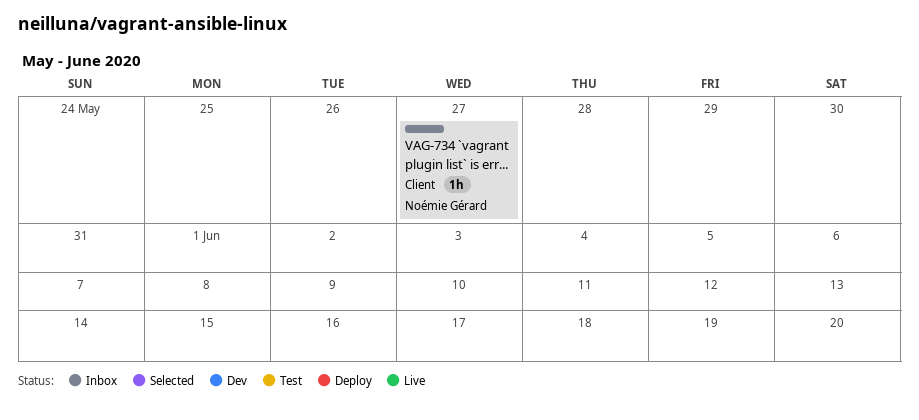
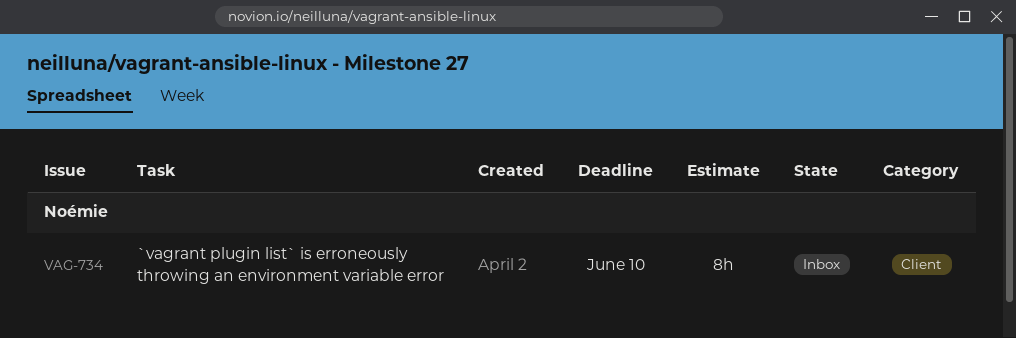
VAG-734, estimate: 1h -> 8h
VAG-734, due: May 27 -> Jun 10

